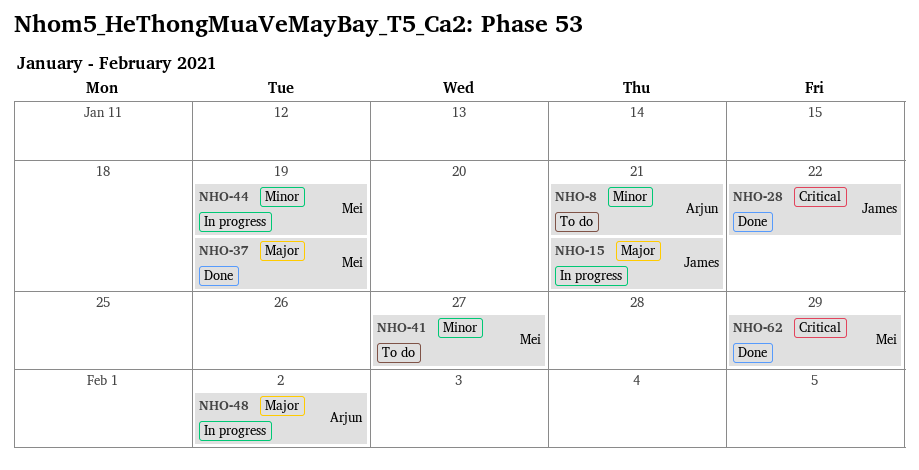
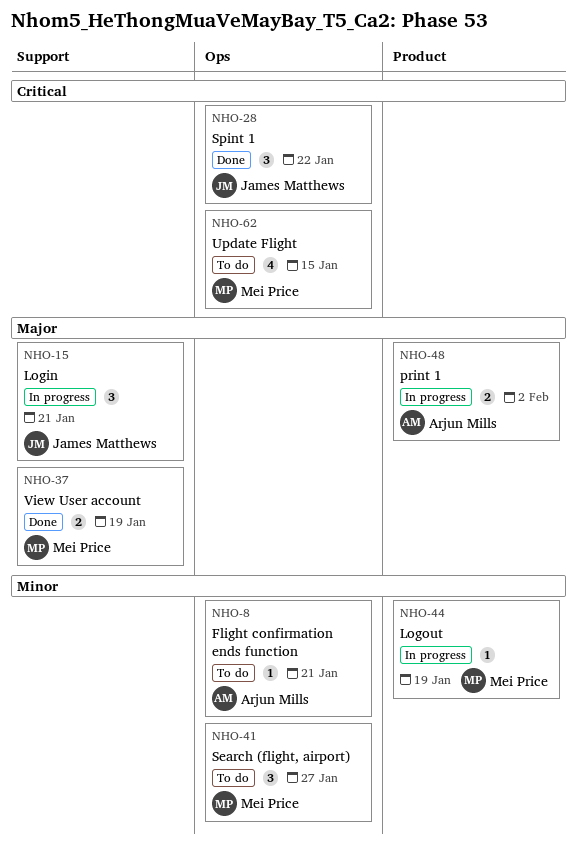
NHO-62, status: Done -> To do
NHO-62, due: Jan 29 -> Jan 15

